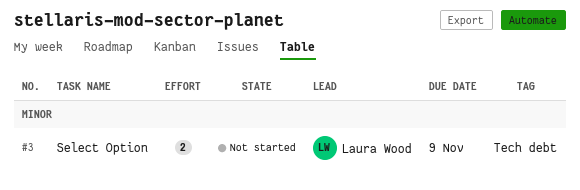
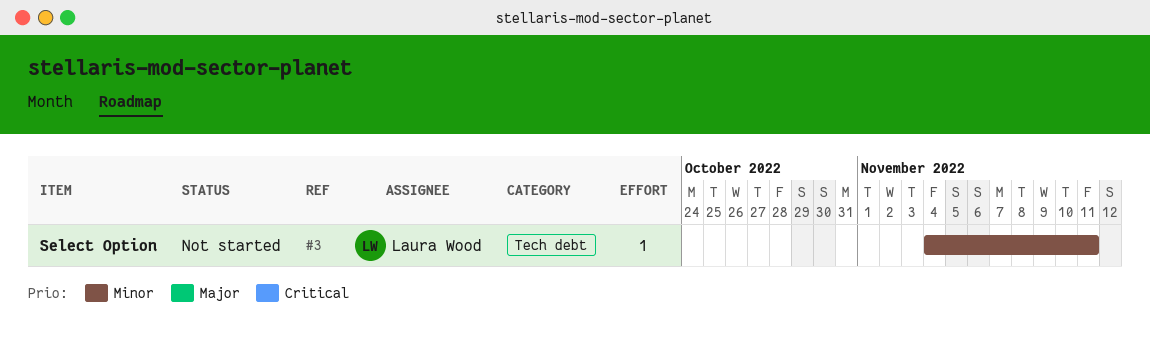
#3, estimate: 2 -> 1
#3, due: Nov 9 -> Nov 11

